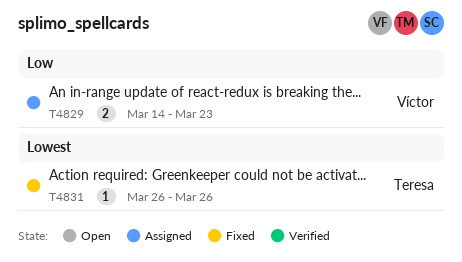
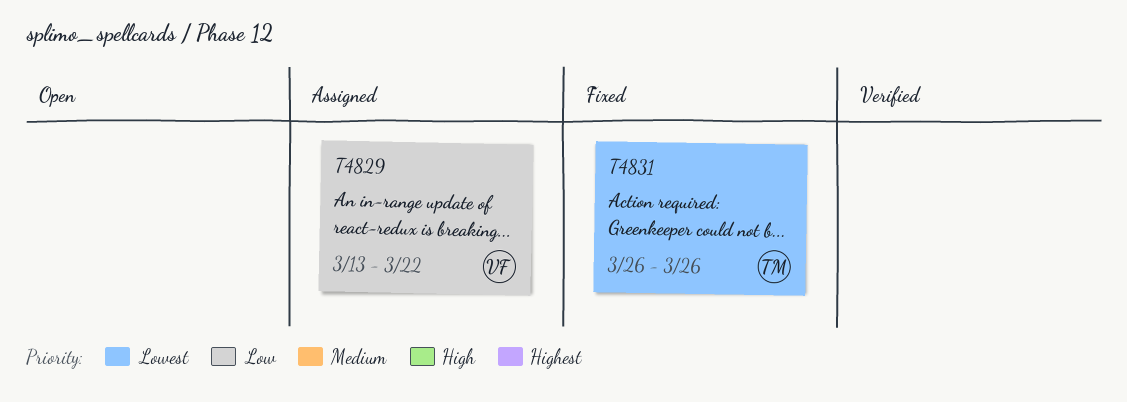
T4829, start: Mar 14 -> Mar 13
T4829, due: Mar 23 -> Mar 22

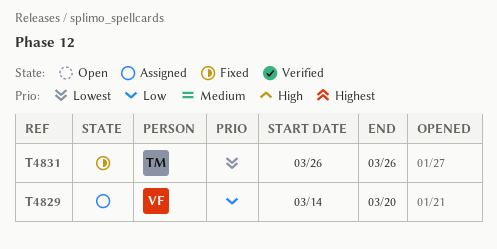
T4829, start: Mar 13 -> Mar 14
T4829, due: Mar 22 -> Mar 20

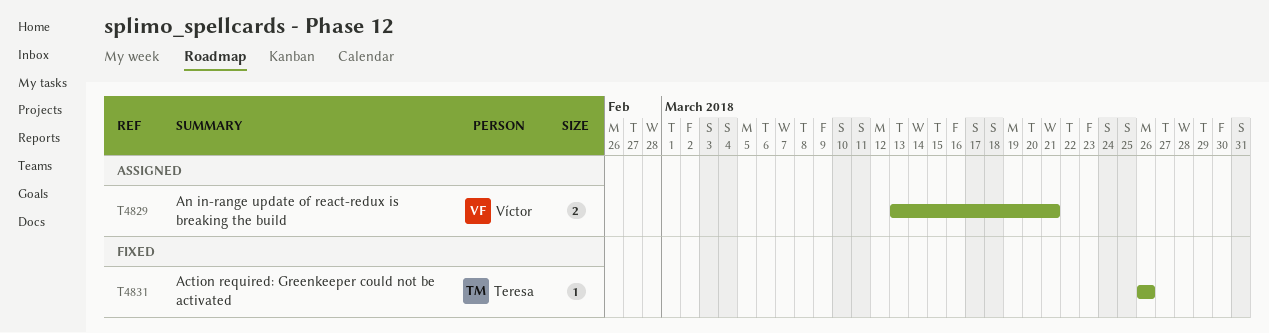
T4829, start: Mar 14 -> Mar 13
T4829, due: Mar 20 -> Mar 21

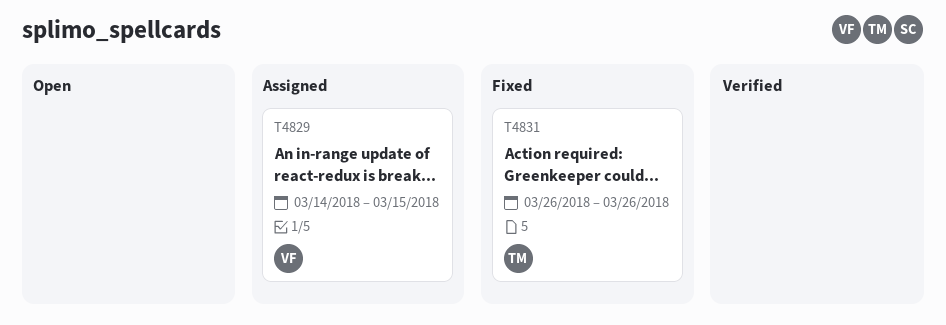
T4829, start: Mar 13 -> Mar 14
T4829, due: Mar 21 -> Mar 15

